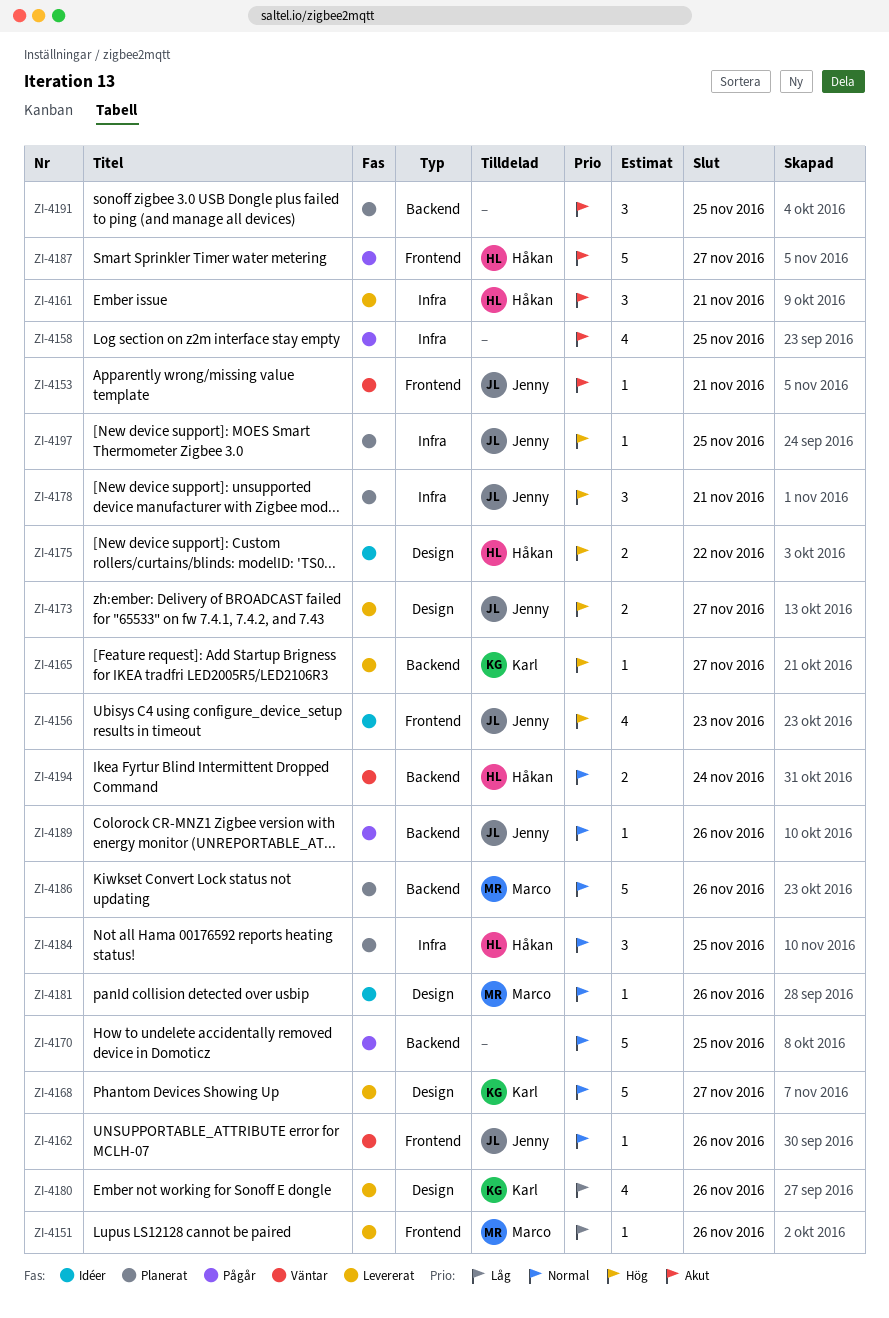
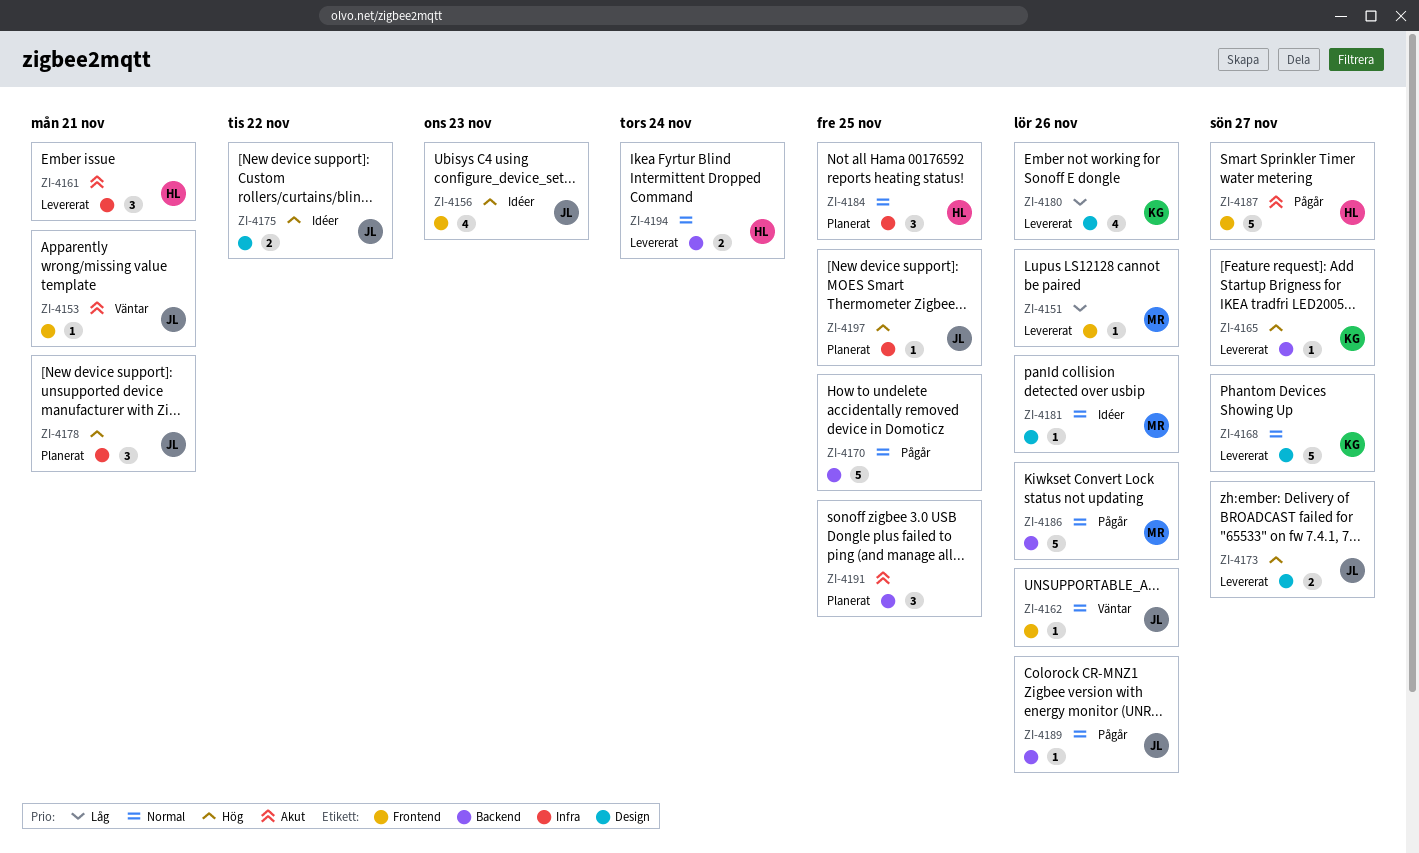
ZI-4158: present -> none
ZI-4175, owner: Håkan -> Jenny
ZI-4186, status: Planerat -> Pågår
ZI-4194, status: Väntar -> Levererat

